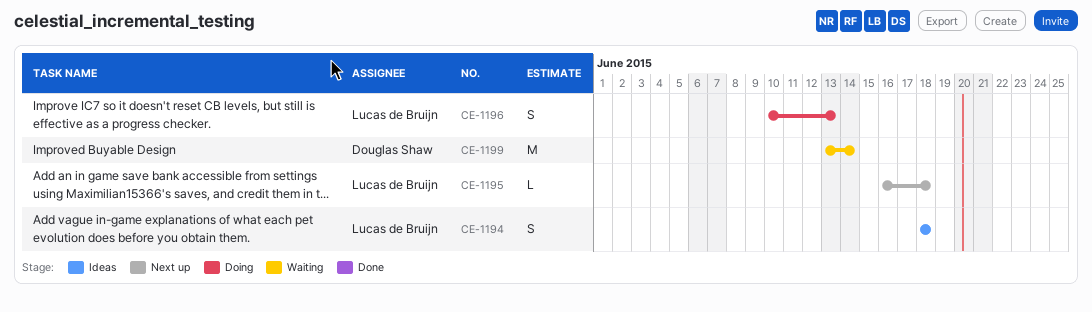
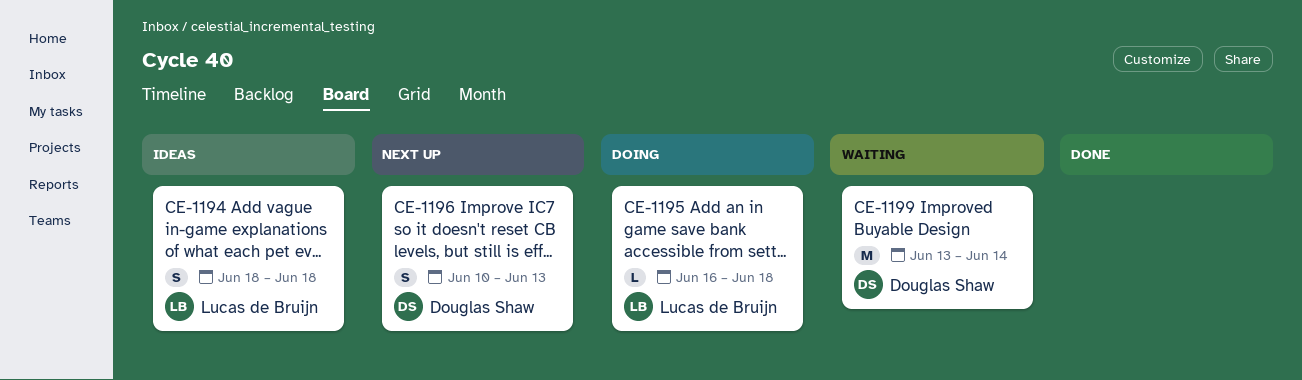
CE-1195, status: Next up -> Doing
CE-1196, status: Doing -> Next up
CE-1196, owner: Lucas de Bruijn -> Douglas Shaw

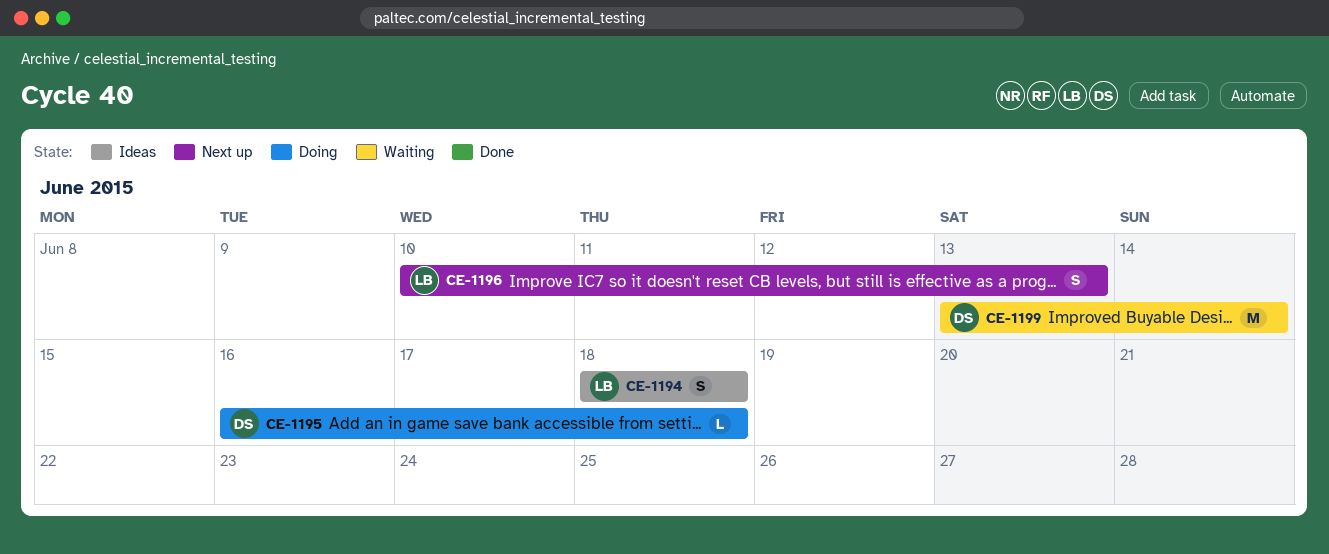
CE-1195, owner: Lucas de Bruijn -> Douglas Shaw
CE-1196, owner: Douglas Shaw -> Lucas de Bruijn

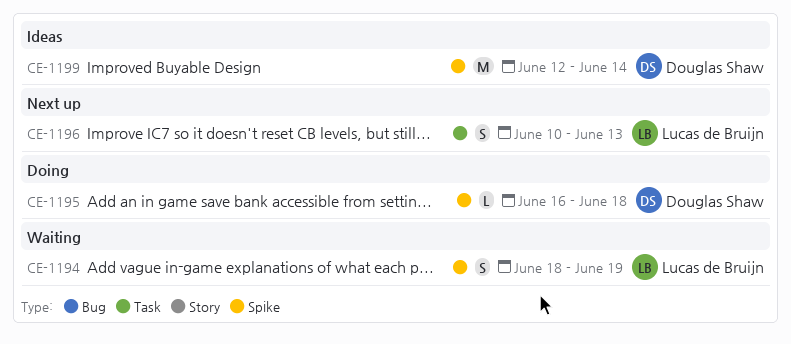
CE-1194, status: Ideas -> Waiting
CE-1194, due: Jun 18 -> Jun 19
CE-1199, status: Waiting -> Ideas
CE-1199, start: Jun 13 -> Jun 12

